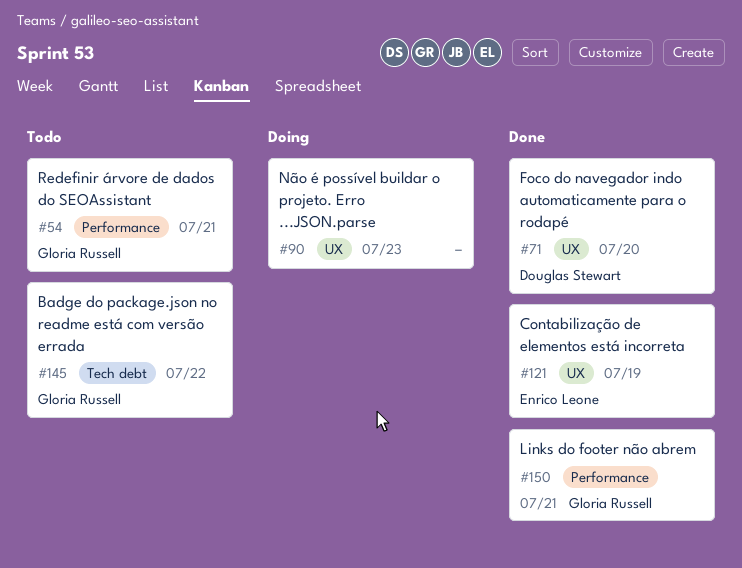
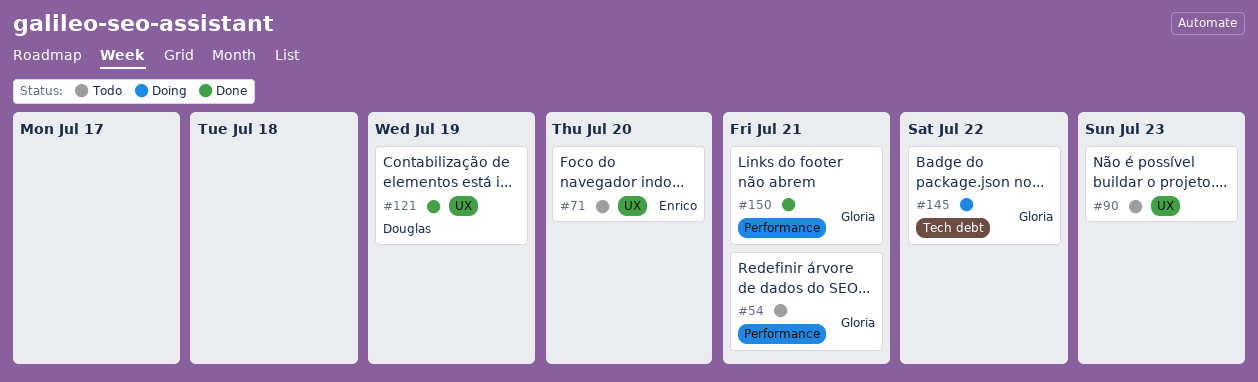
#71, status: Done -> Todo
#71, owner: Douglas Stewart -> Enrico Leone
#90, status: Doing -> Todo
#121, owner: Enrico Leone -> Douglas Stewart
#145, status: Todo -> Doing

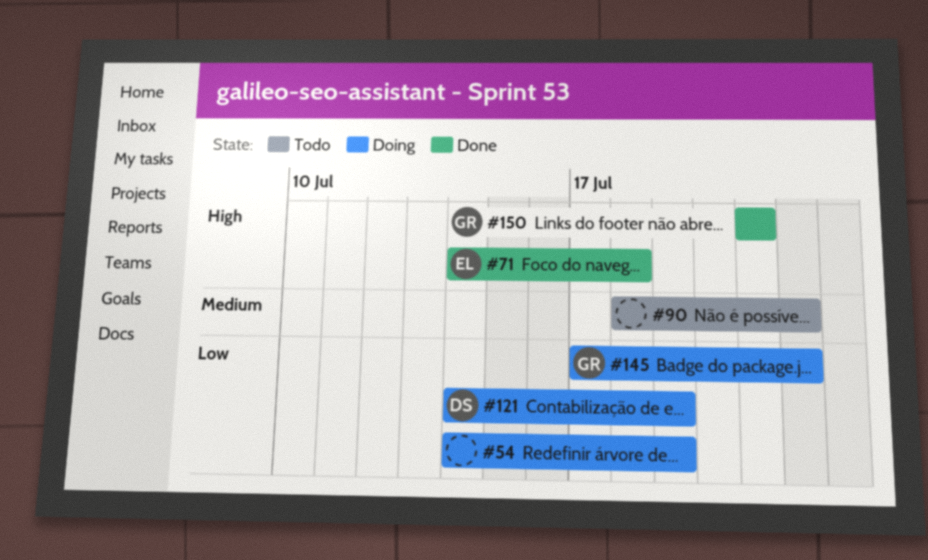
#54, status: Todo -> Doing
#54, owner: Gloria -> none
#54, due: Jul 21 -> Jul 19
#71, status: Todo -> Done
#71, due: Jul 20 -> Jul 18
#90, due: Jul 23 -> Jul 22
#121, status: Done -> Doing

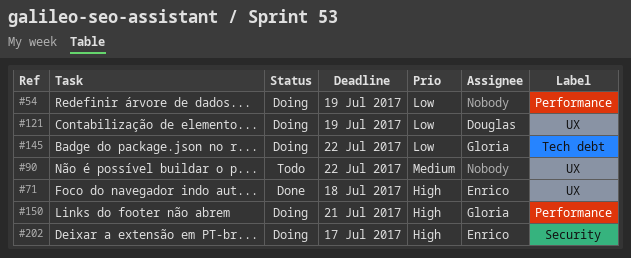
#150, status: Done -> Doing
#202: none -> present

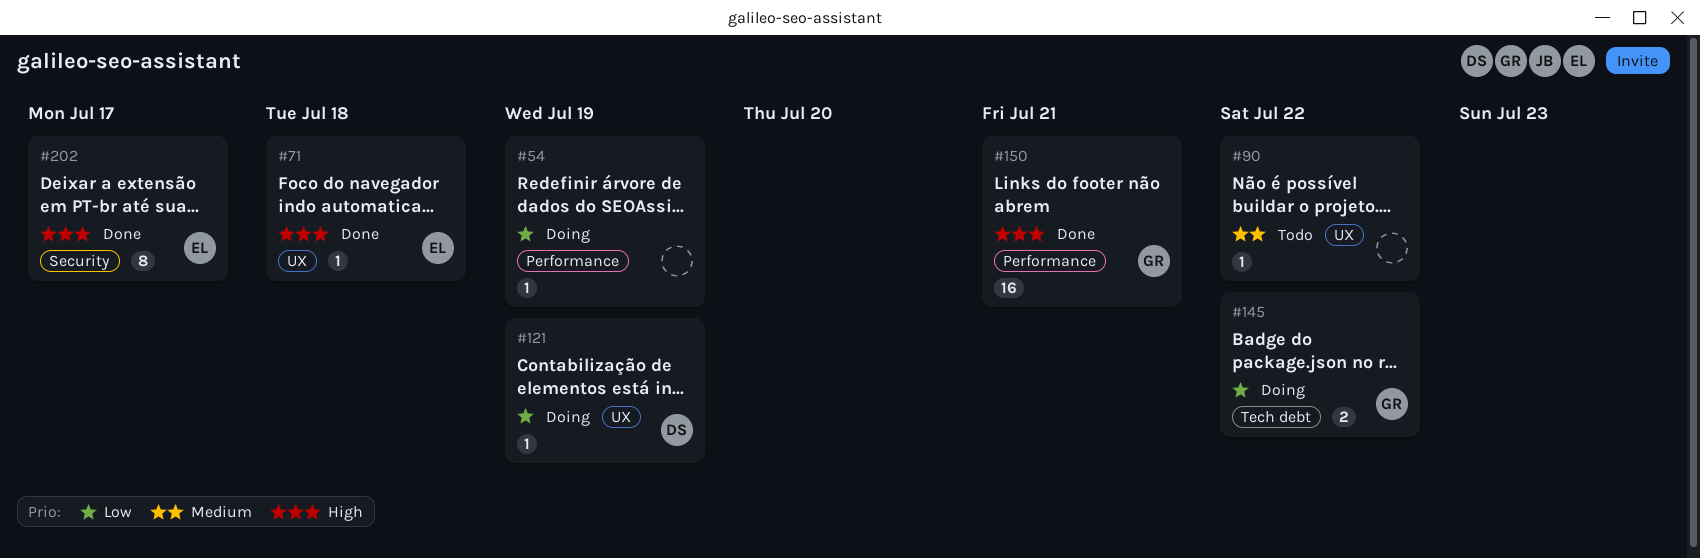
#150, status: Doing -> Done
#202, status: Doing -> Done

